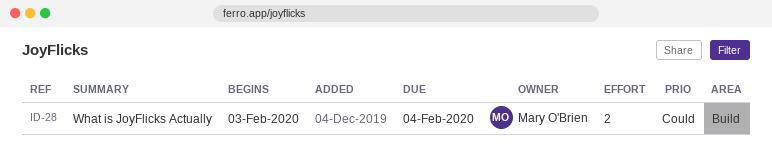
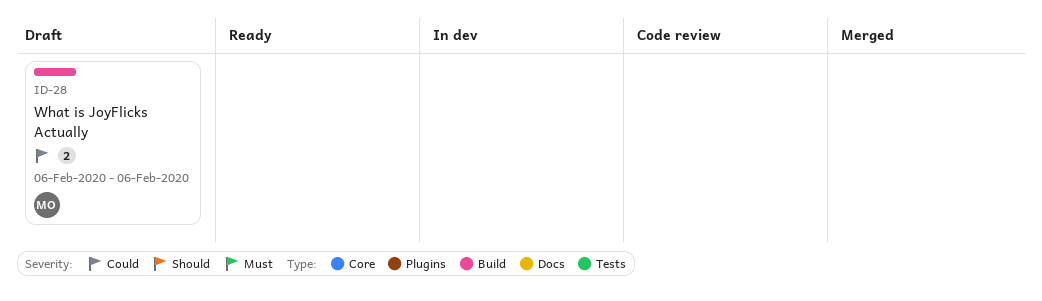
ID-28, start: Feb 3 -> Feb 6
ID-28, due: Feb 4 -> Feb 6

